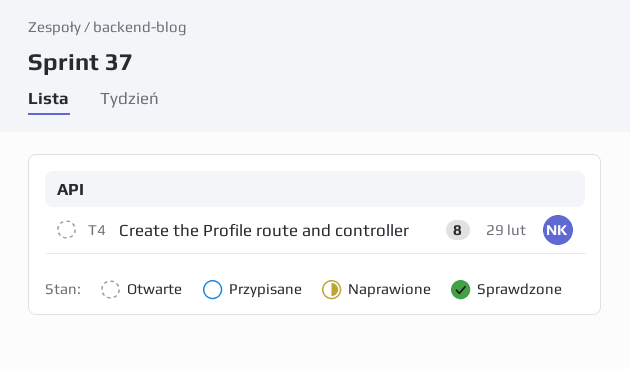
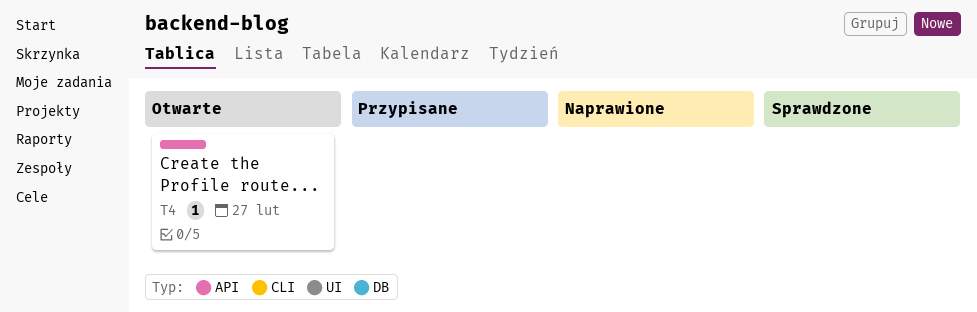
T4, estimate: 8 -> 1
T4, due: Feb 29 -> Feb 27

